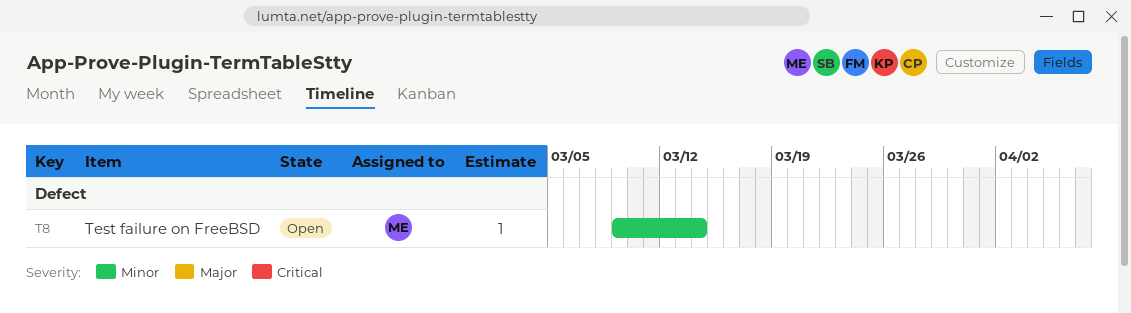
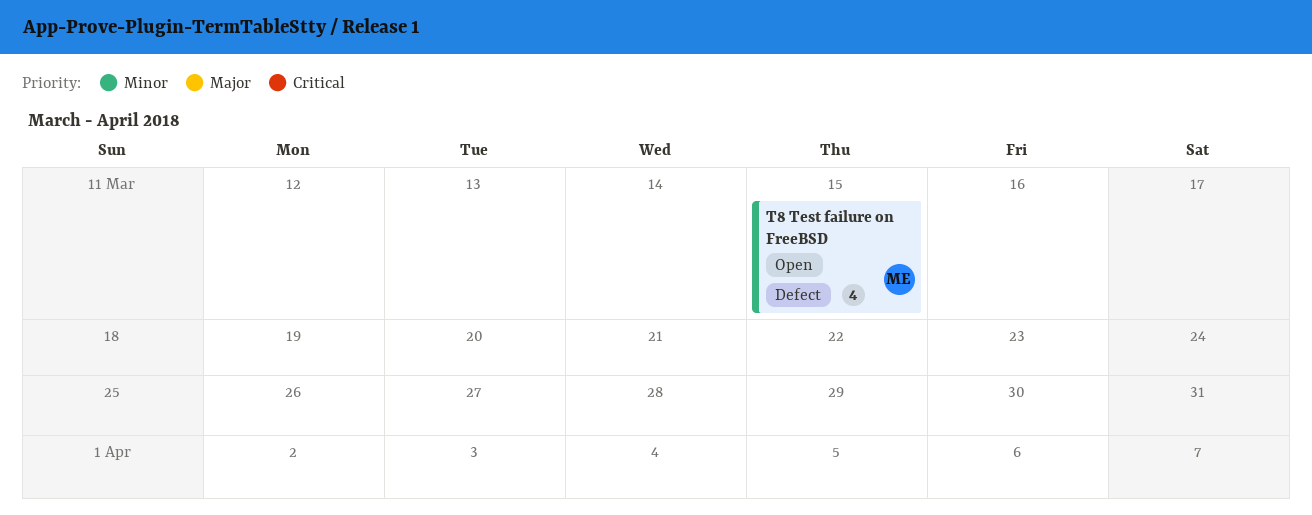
T8, estimate: 1 -> 4
T8, due: Mar 14 -> Mar 15

